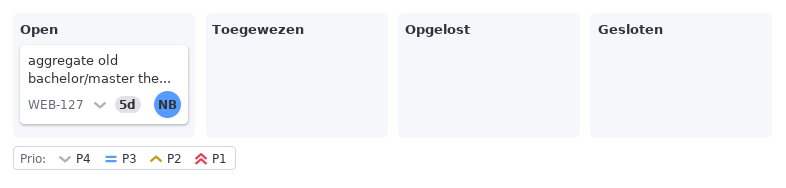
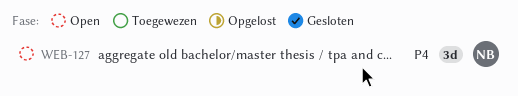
WEB-127, estimate: 5d -> 3d

